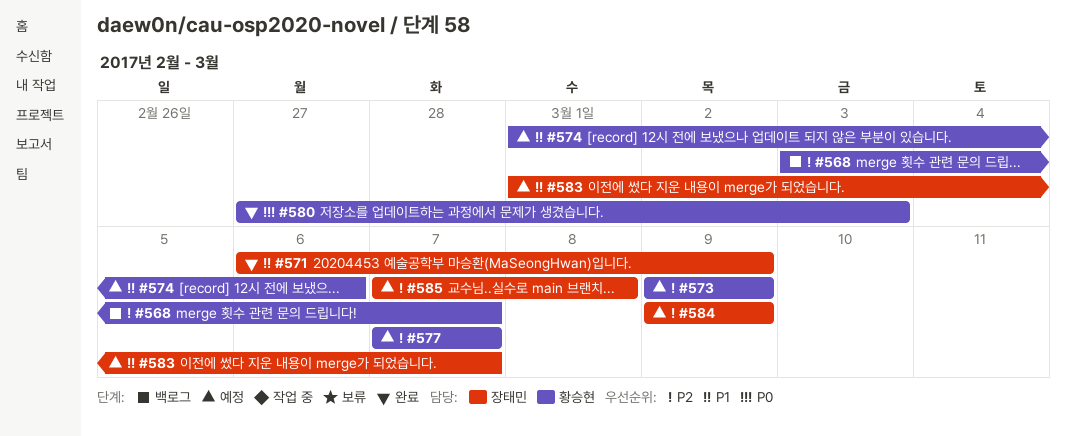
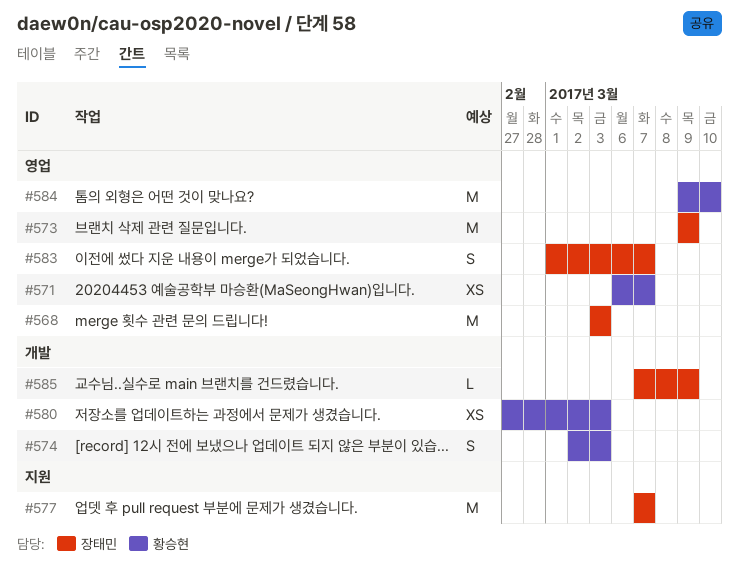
#568, owner: 황승현 -> 장태민
#568, due: Mar 7 -> Mar 3
#571, owner: 장태민 -> 황승현
#571, due: Mar 9 -> Mar 7
#573, owner: 황승현 -> 장태민
#574, start: Mar 1 -> Mar 2
#574, due: Mar 6 -> Mar 3
#577, owner: 황승현 -> 장태민
#584, owner: 장태민 -> 황승현
#584, due: Mar 9 -> Mar 10
#585, due: Mar 8 -> Mar 9

